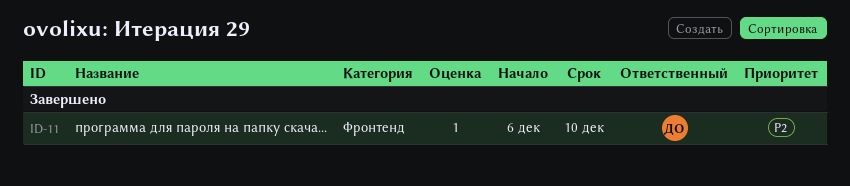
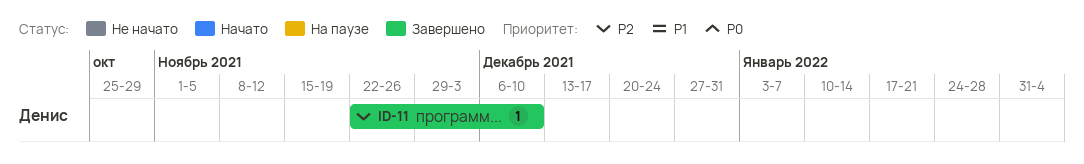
ID-11, start: Dec 6 -> Nov 22

